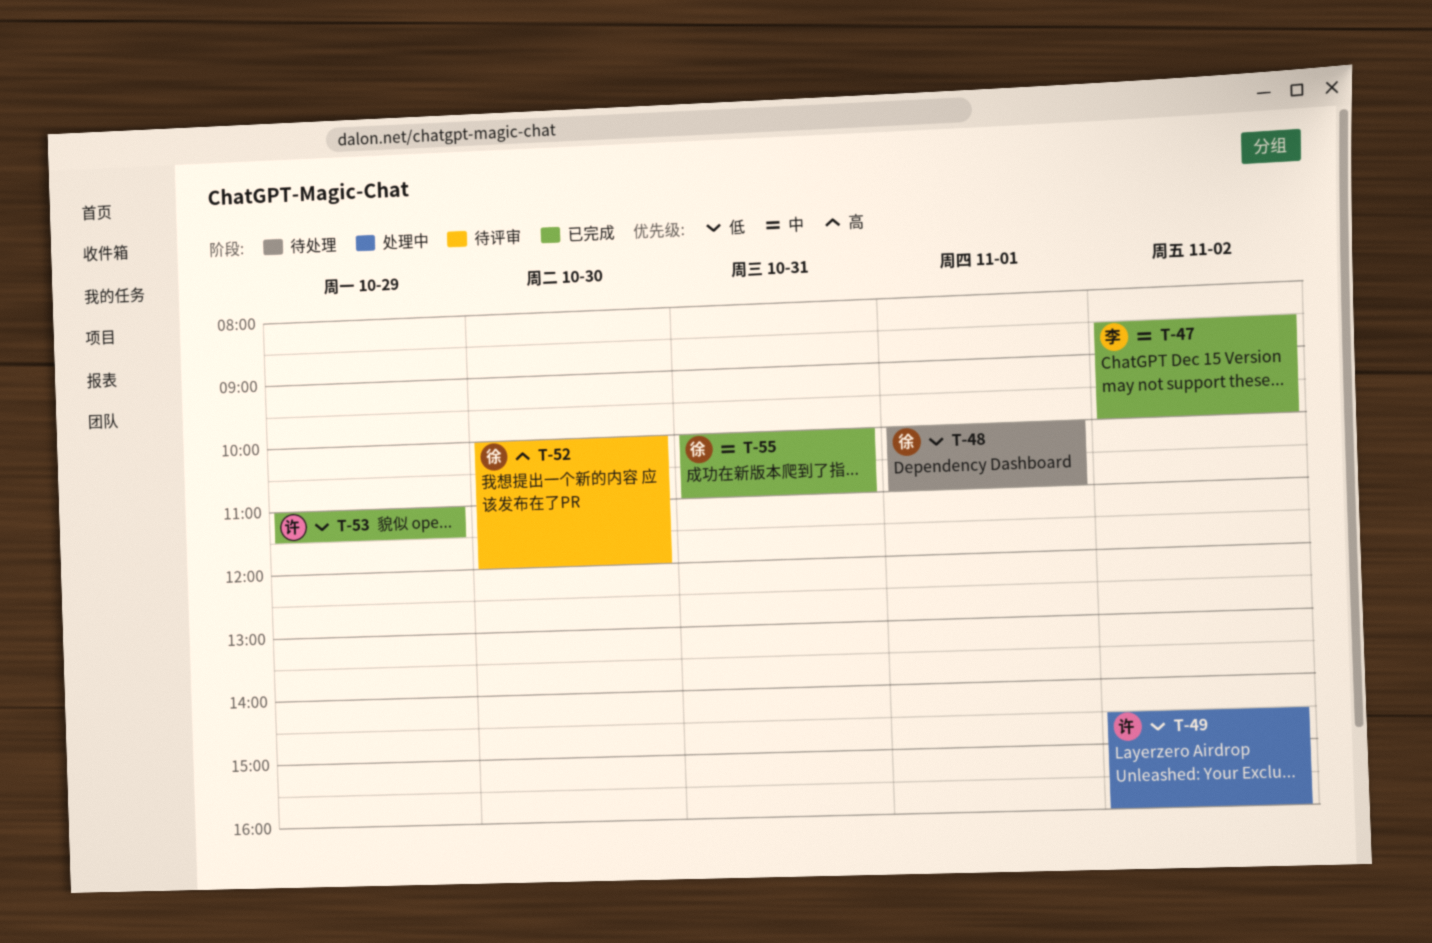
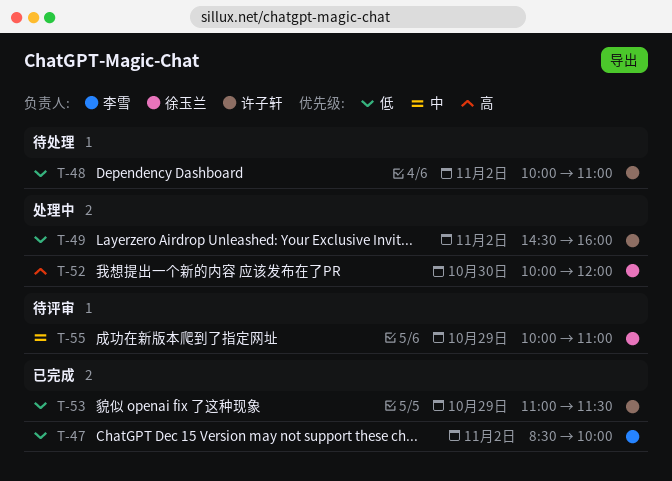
T-47, priority: 中 -> 低
T-48, owner: 徐玉兰 -> 许子轩
T-48, day: Nov 1 -> Nov 2
T-52, status: 待评审 -> 处理中
T-55, status: 已完成 -> 待评审
T-55, day: Oct 31 -> Oct 29

